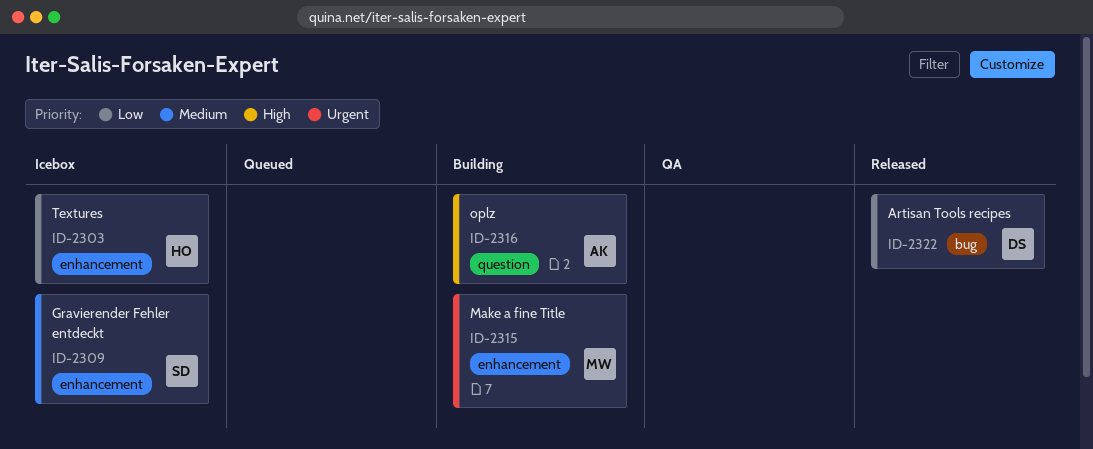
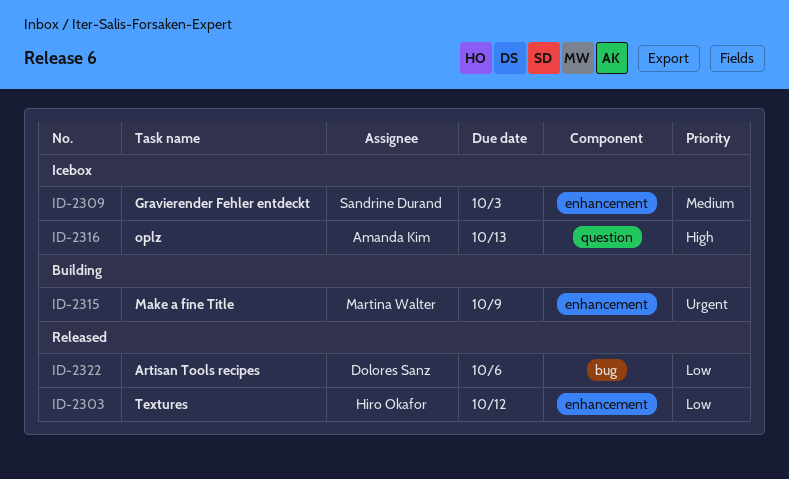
ID-2303, status: Icebox -> Released
ID-2316, status: Building -> Icebox

